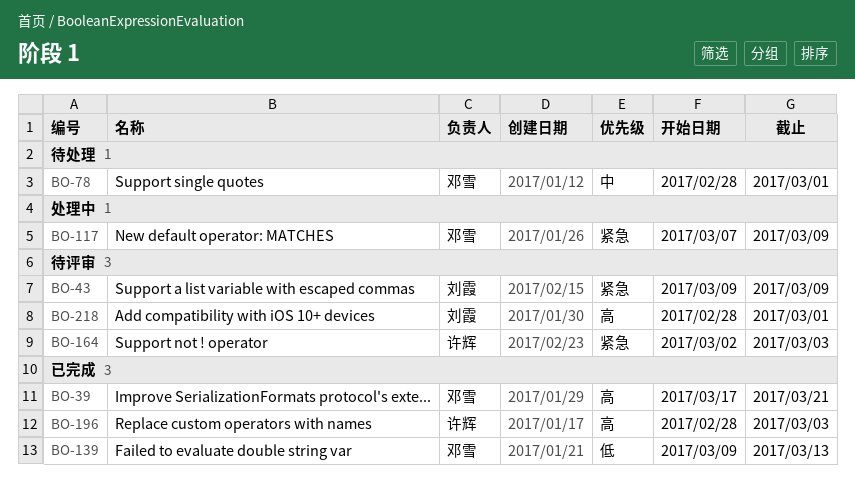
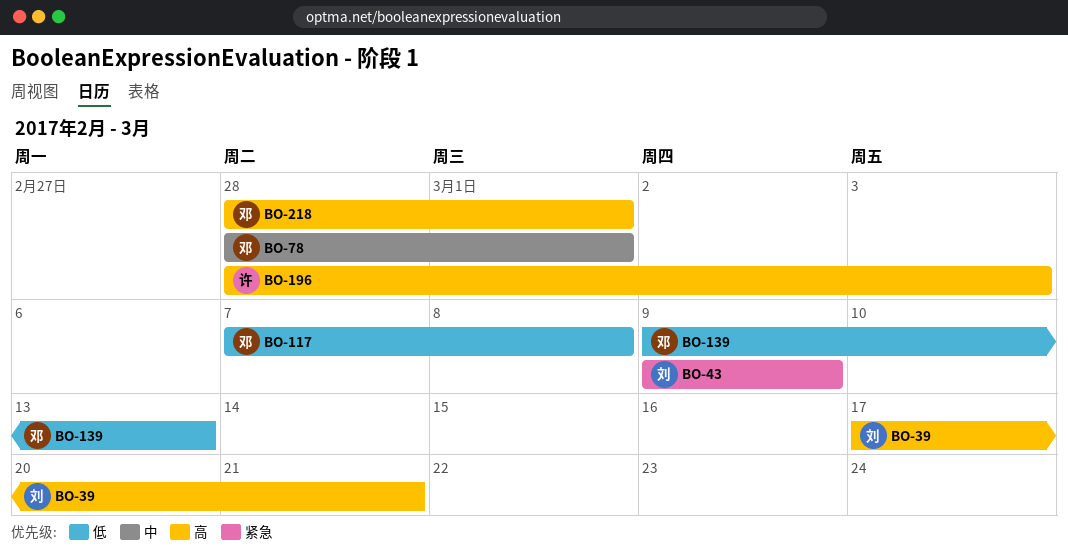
BO-39, owner: 邓雪 -> 刘霞
BO-117, priority: 紧急 -> 低
BO-117, due: Mar 9 -> Mar 8
BO-164: present -> none
BO-218, owner: 刘霞 -> 邓雪

